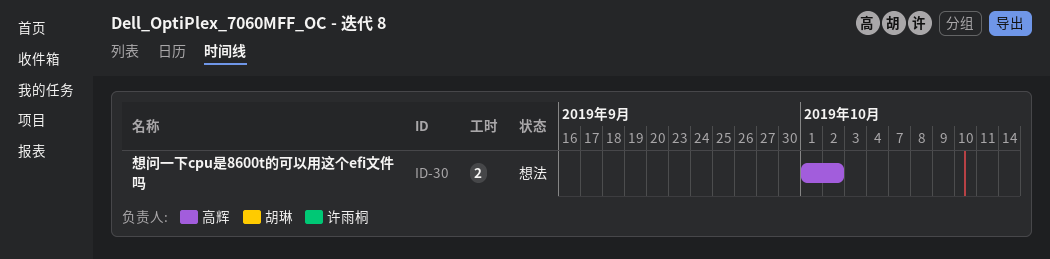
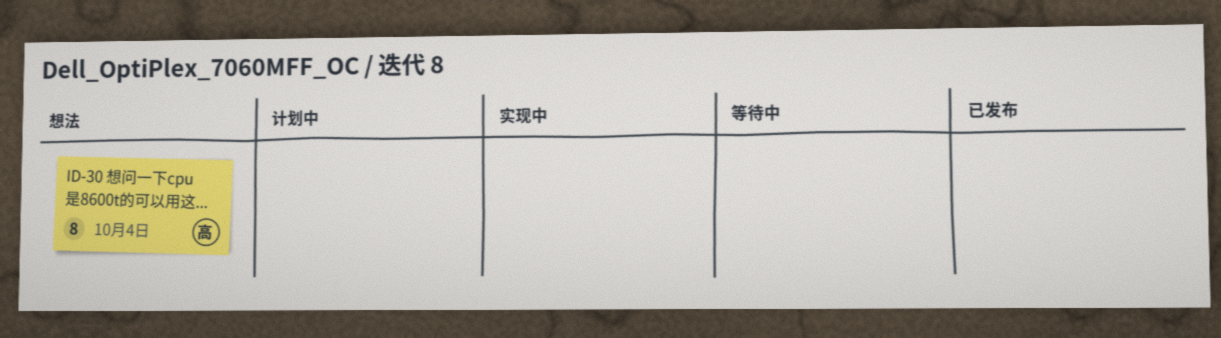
ID-30, estimate: 2 -> 8
ID-30, due: Oct 2 -> Oct 4

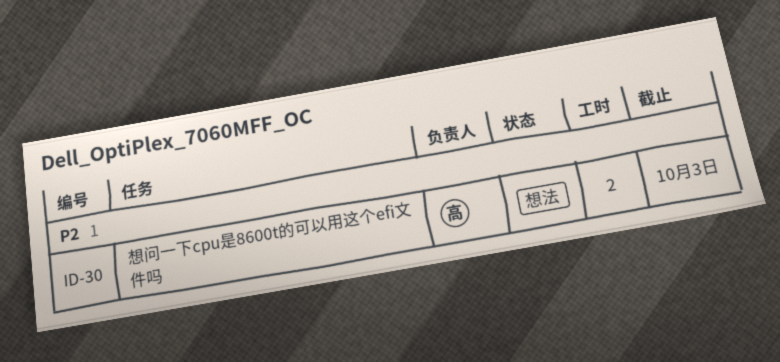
ID-30, estimate: 8 -> 2
ID-30, due: Oct 4 -> Oct 3

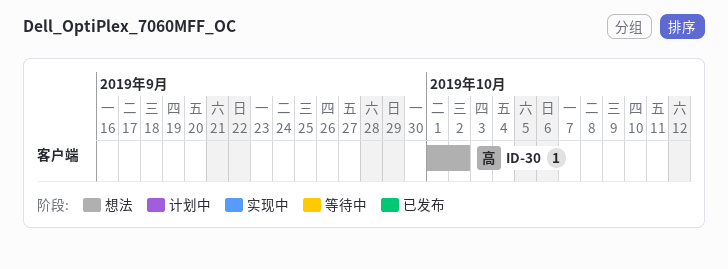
ID-30, estimate: 2 -> 1
ID-30, due: Oct 3 -> Oct 2

